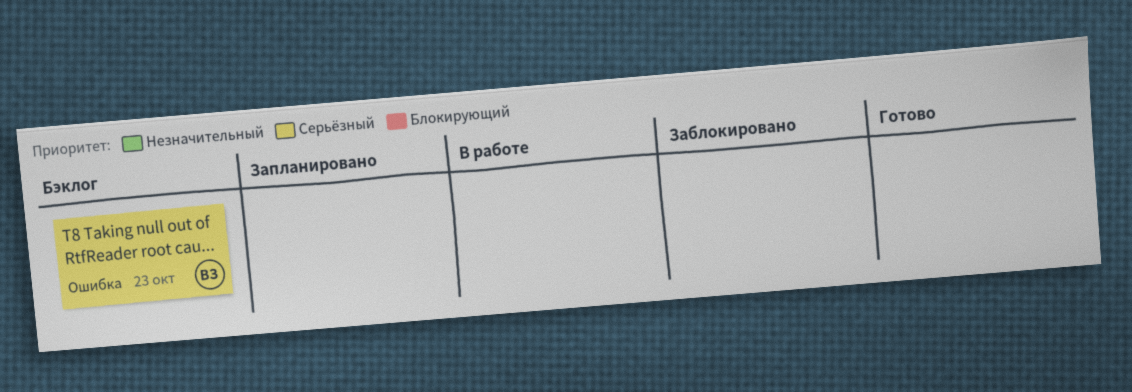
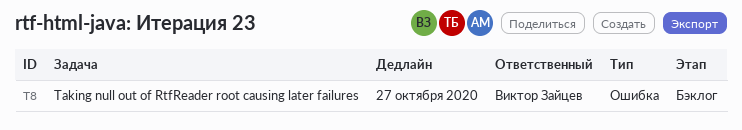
T8, due: Oct 23 -> Oct 27

